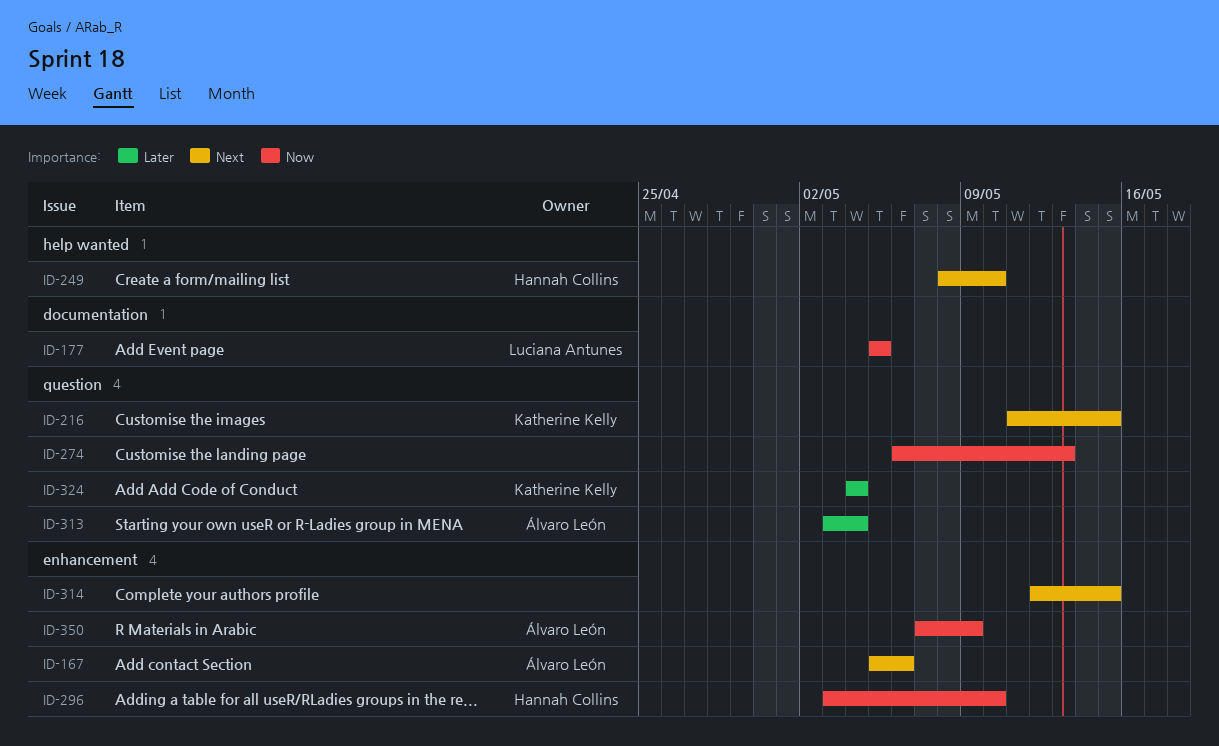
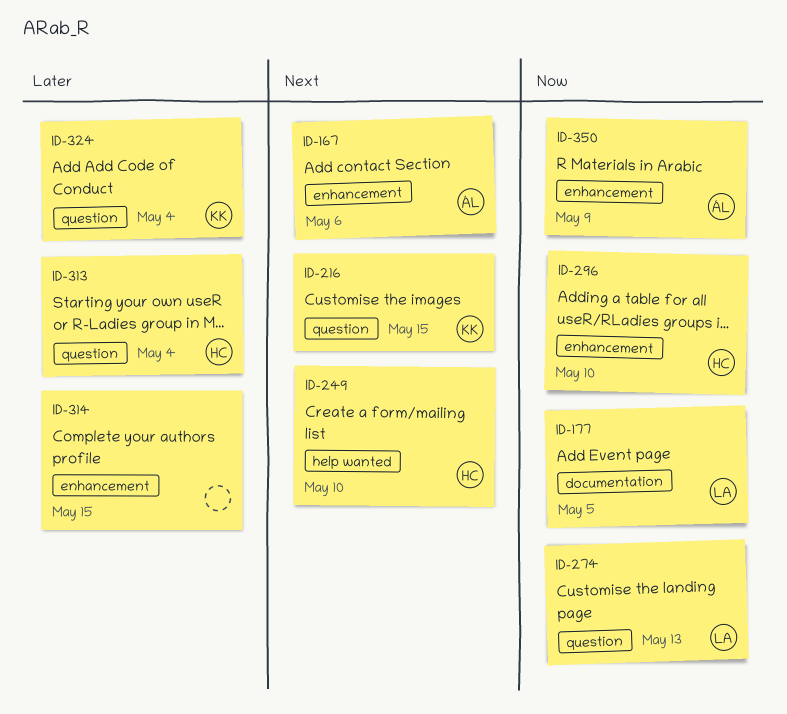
ID-274, owner: none -> Luciana Antunes
ID-313, owner: Álvaro León -> Hannah Collins
ID-314, priority: Next -> Later

